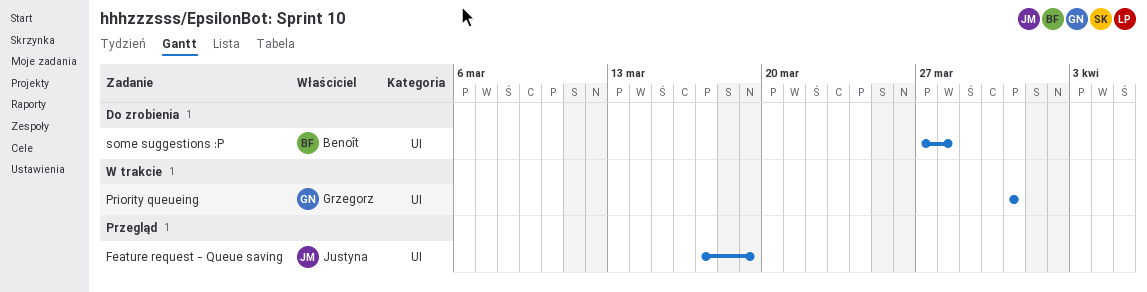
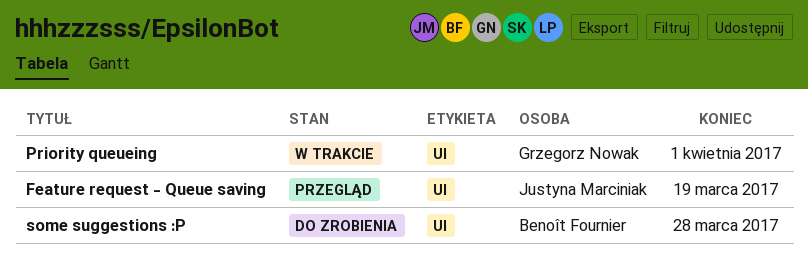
Priority queueing, due: Mar 31 -> Apr 1

